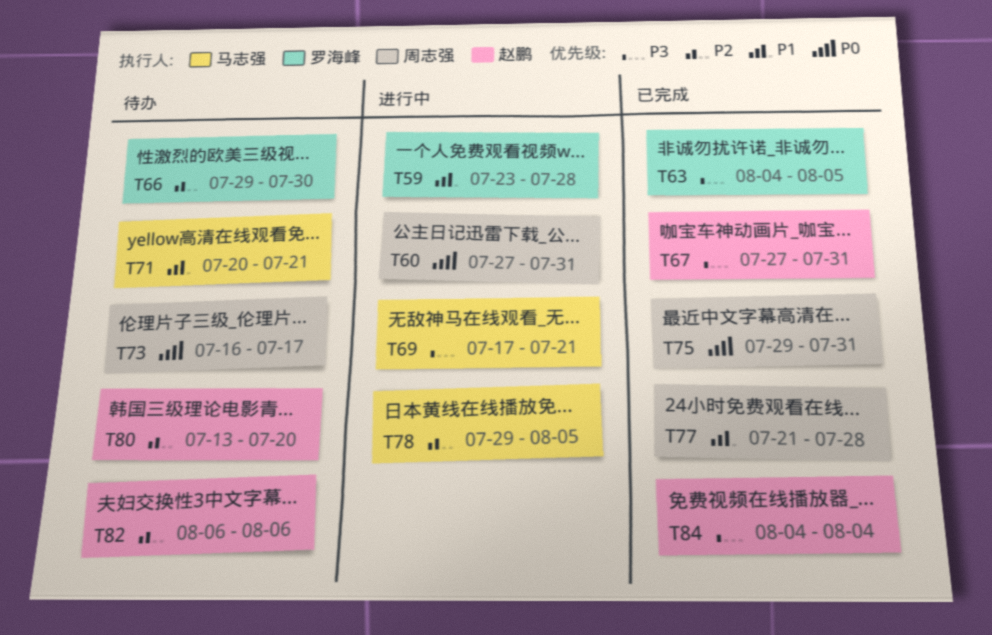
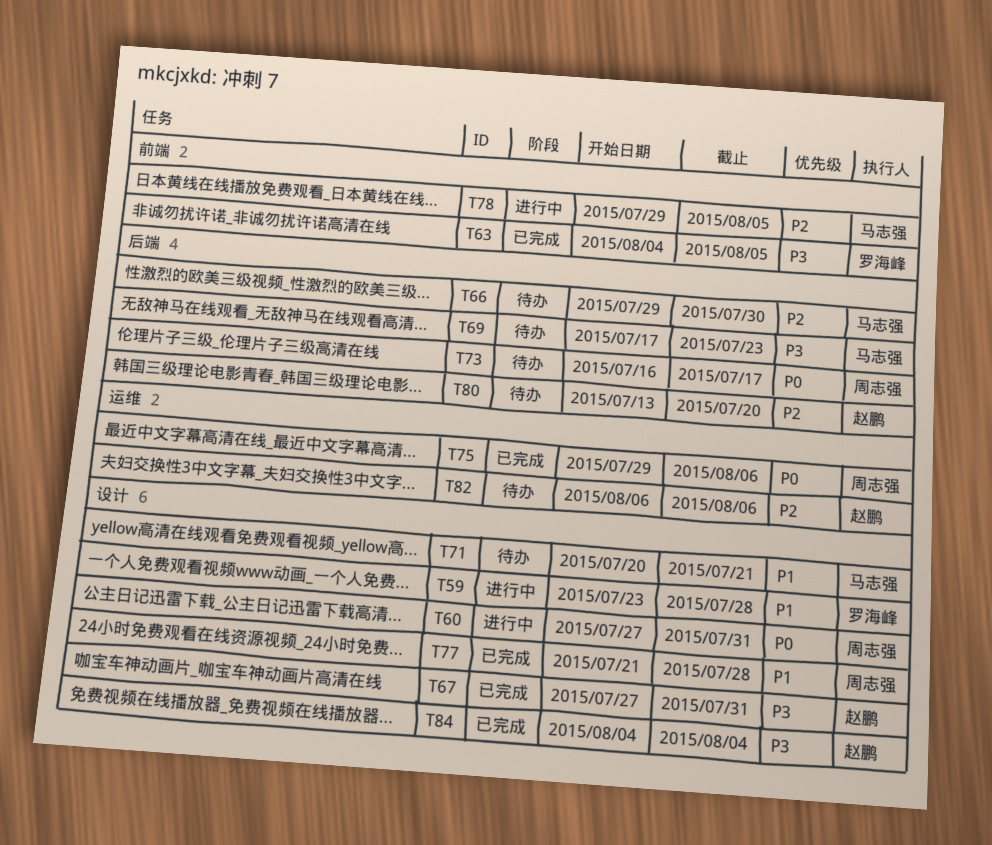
T66, owner: 罗海峰 -> 马志强
T69, status: 进行中 -> 待办
T69, due: Jul 21 -> Jul 23
T75, due: Jul 31 -> Aug 6

